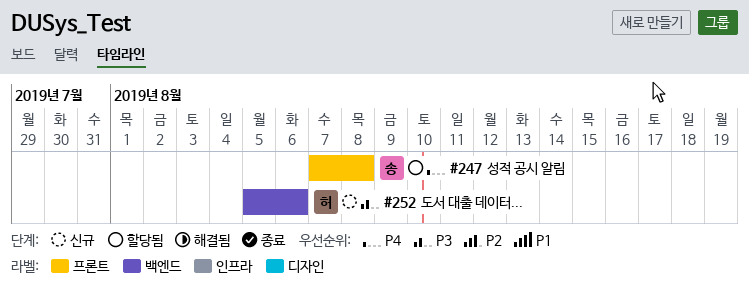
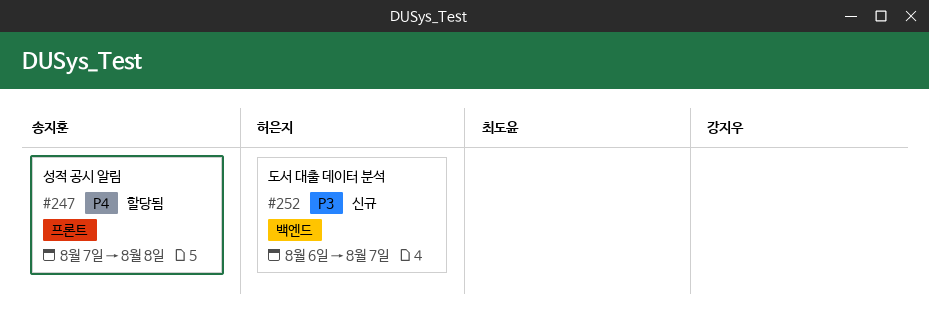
#252, start: Aug 5 -> Aug 6
#252, due: Aug 6 -> Aug 7

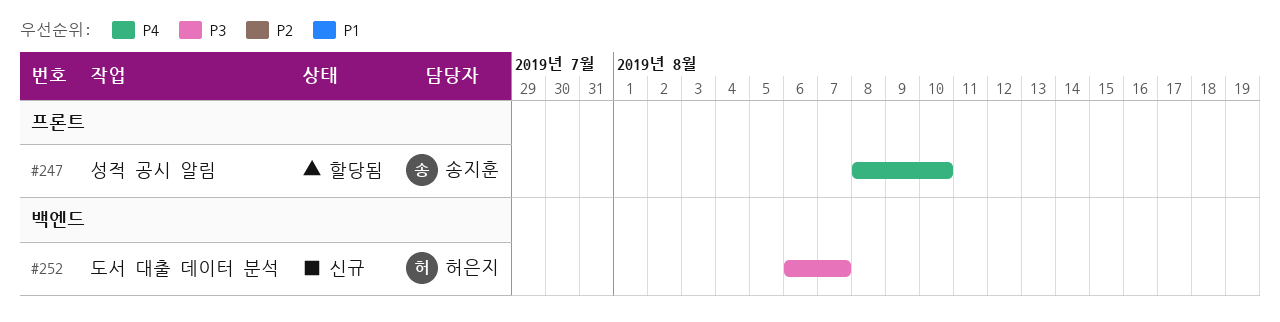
#247, start: Aug 7 -> Aug 8
#247, due: Aug 8 -> Aug 10

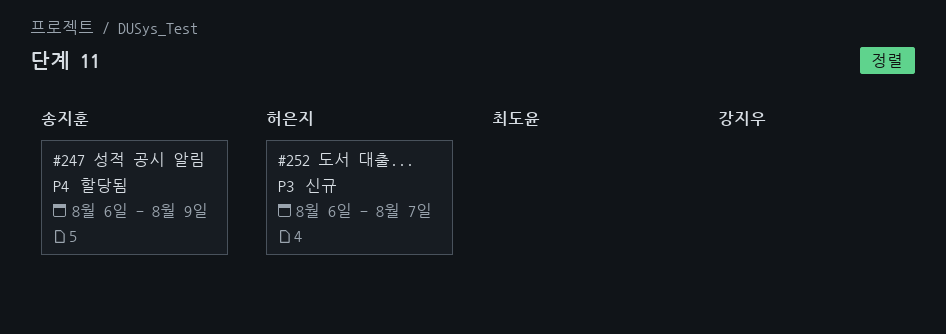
#247, start: Aug 8 -> Aug 6
#247, due: Aug 10 -> Aug 9

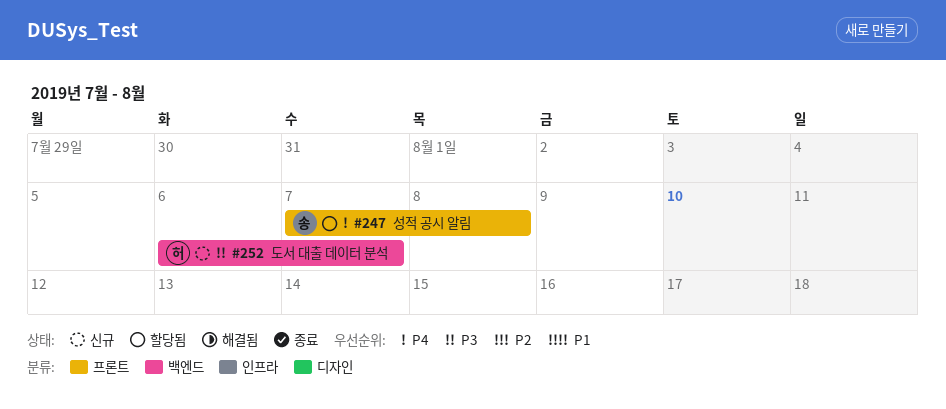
#247, start: Aug 6 -> Aug 7
#247, due: Aug 9 -> Aug 8

